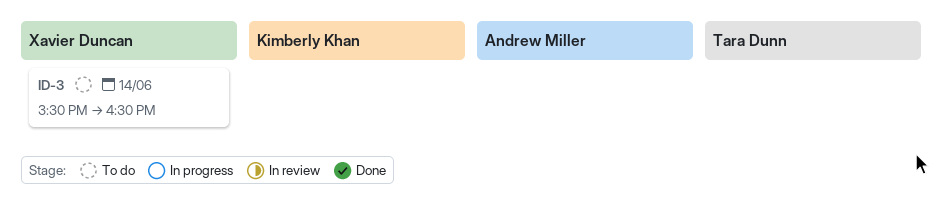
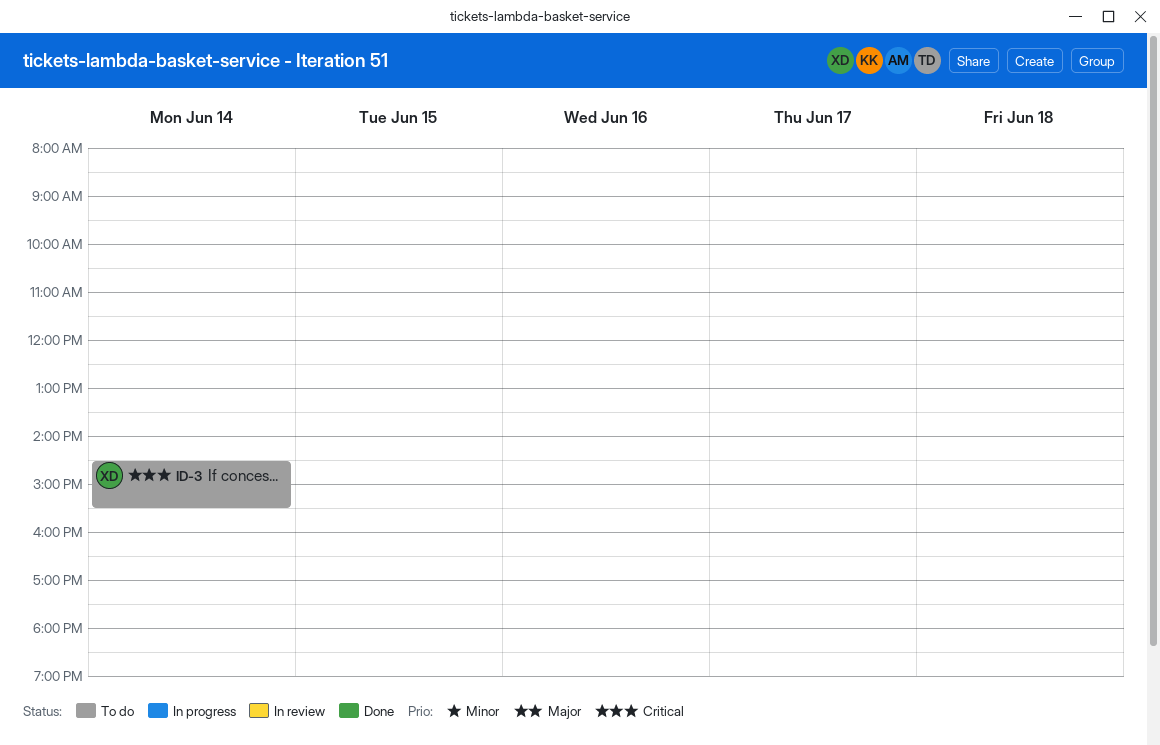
ID-3, begins: 15:30 -> 14:30
ID-3, ends: 16:30 -> 15:30

